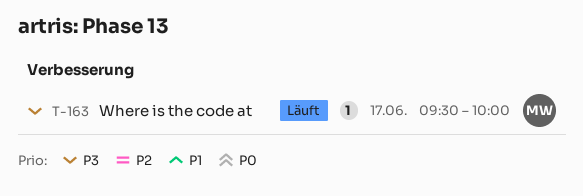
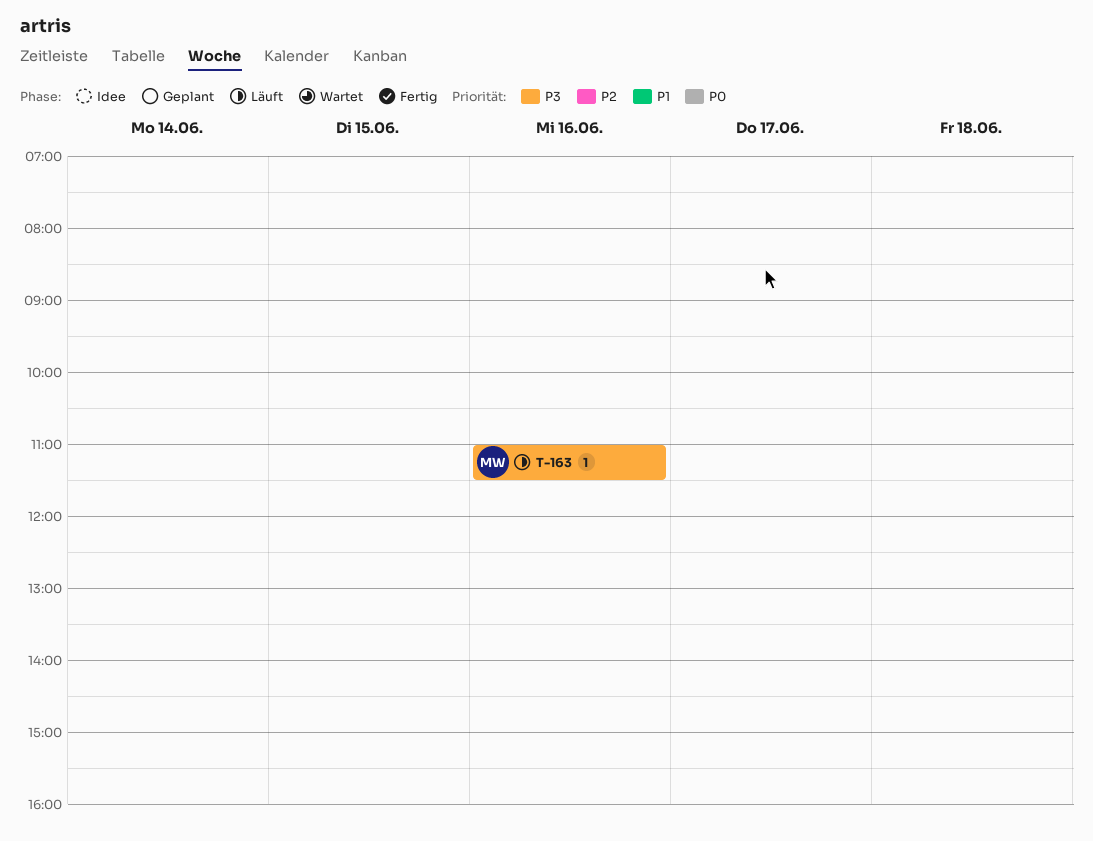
T-163, day: Jun 17 -> Jun 16
T-163, begins: 09:30 -> 11:00
T-163, ends: 10:00 -> 11:30

